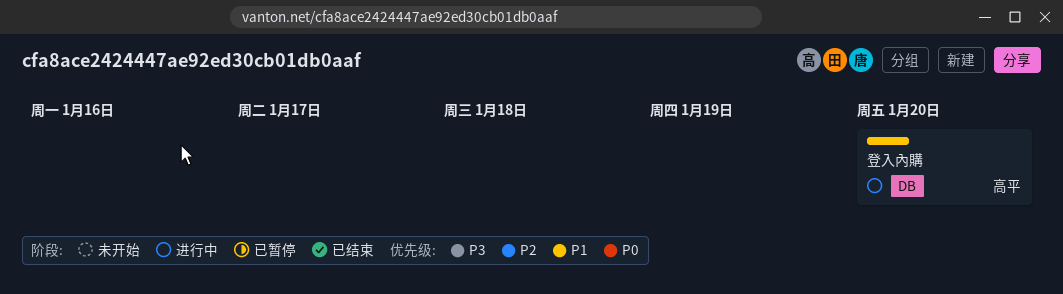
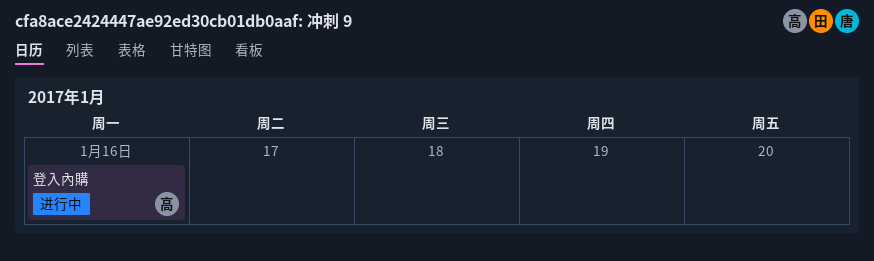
登入內購, due: Jan 20 -> Jan 16

